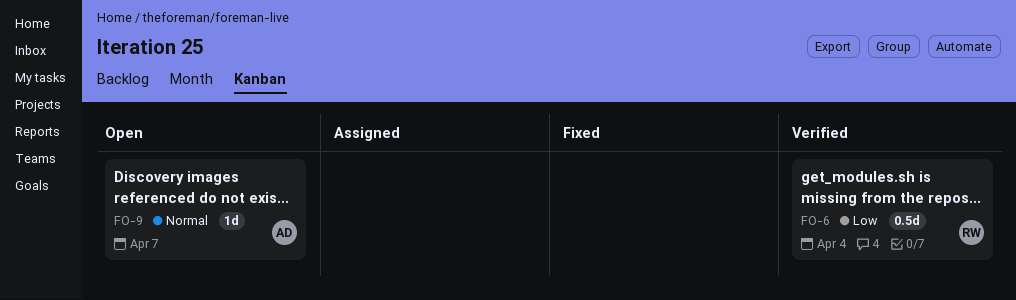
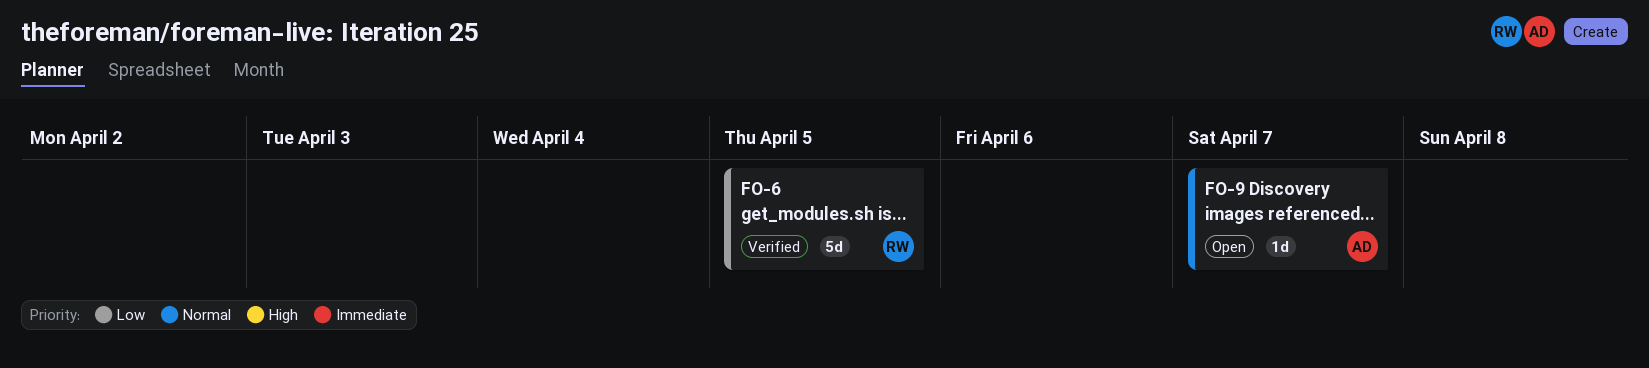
FO-6, estimate: 0.5d -> 5d
FO-6, due: Apr 4 -> Apr 5

